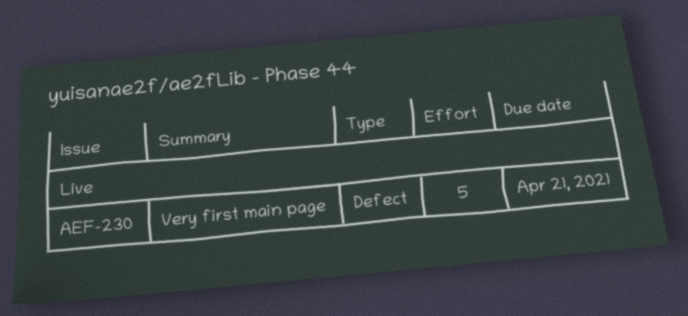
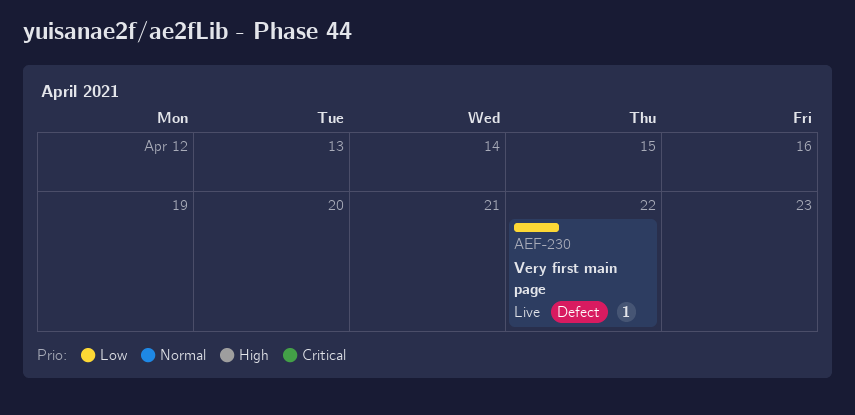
AEF-230, estimate: 5 -> 1
AEF-230, due: Apr 21 -> Apr 22

